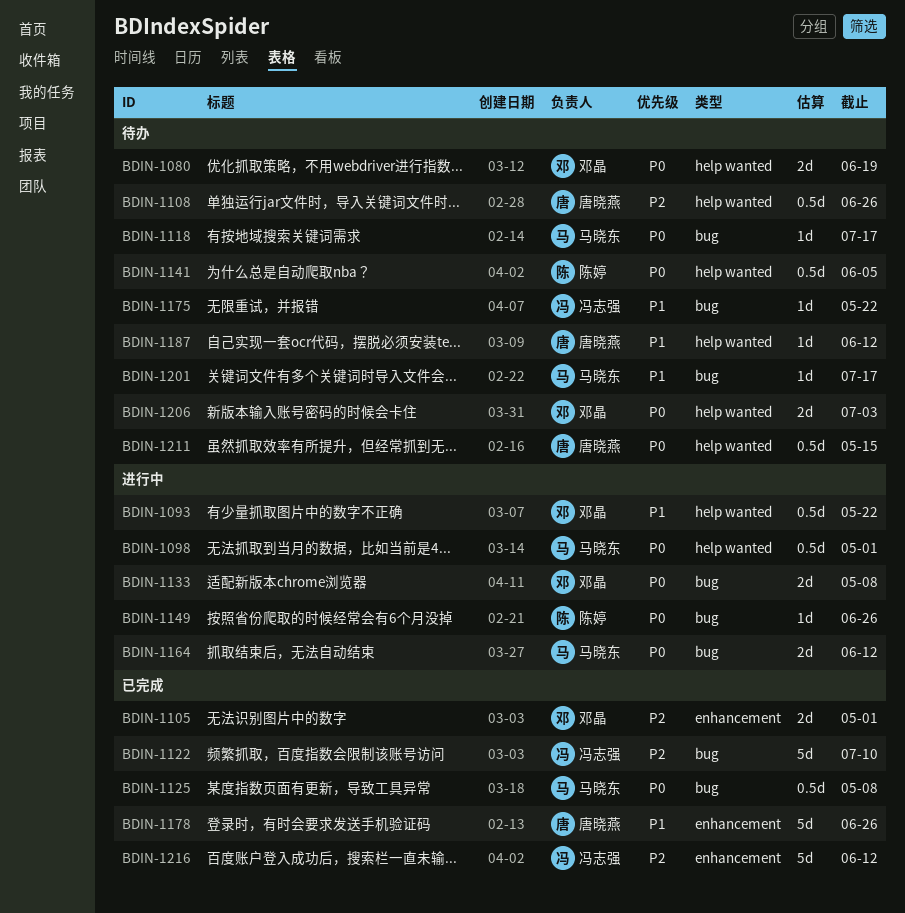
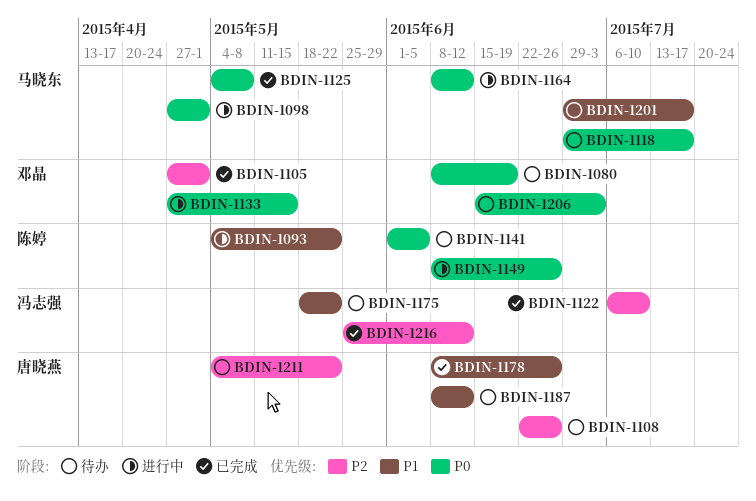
BDIN-1093, owner: 邓晶 -> 陈婷
BDIN-1133, due: May 8 -> May 15
BDIN-1211, priority: P0 -> P2
BDIN-1211, due: May 15 -> May 22

